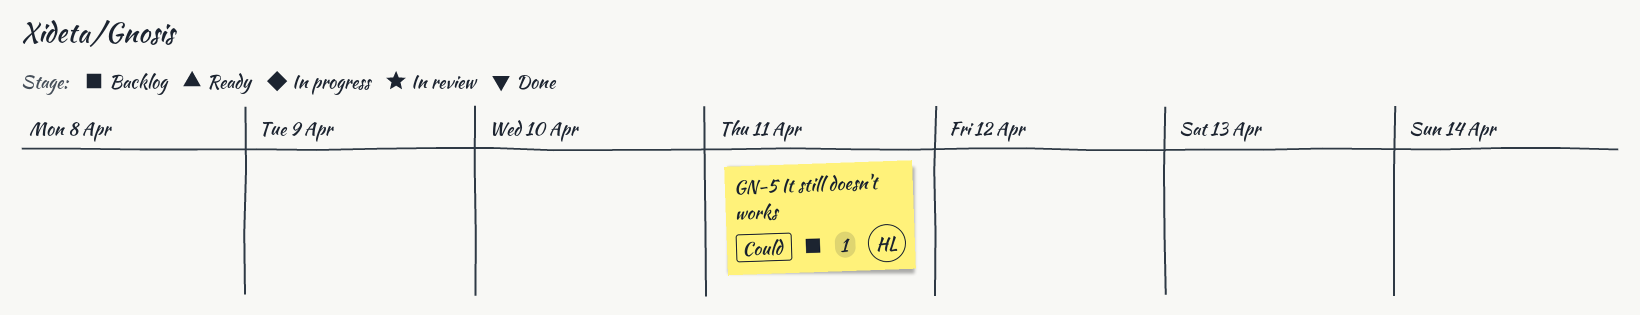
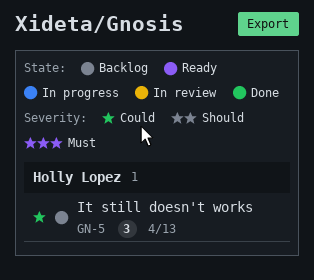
GN-5, estimate: 1 -> 3
GN-5, due: Apr 11 -> Apr 13

